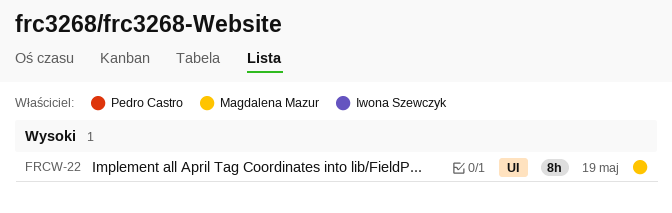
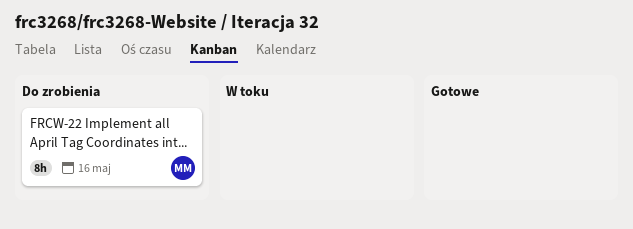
FRCW-22, due: May 19 -> May 16

